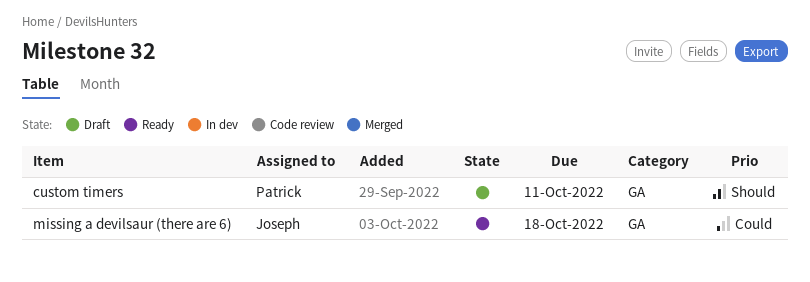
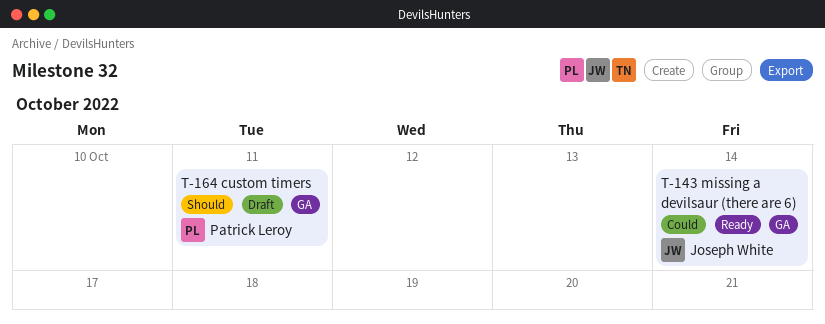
missing a devilsaur (there are 6), due: Oct 18 -> Oct 14

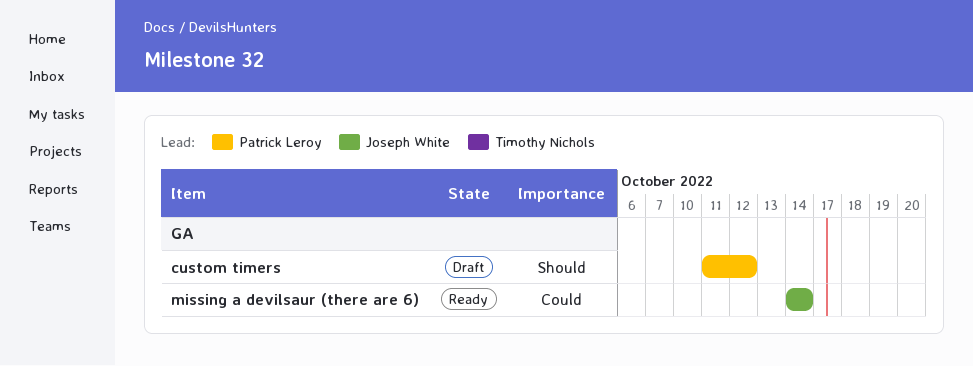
custom timers, due: Oct 11 -> Oct 12

